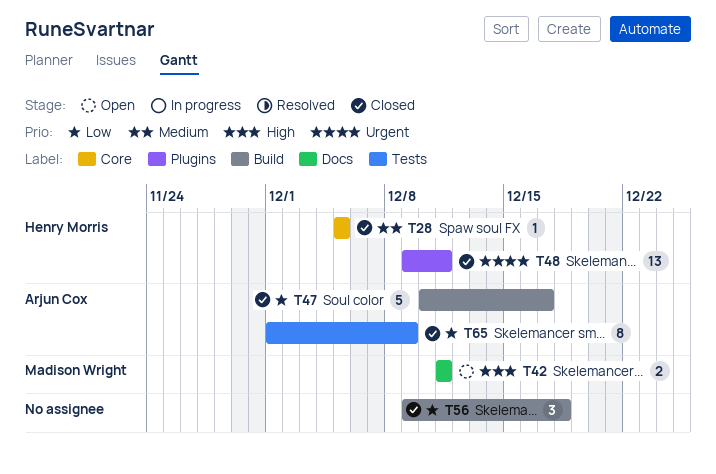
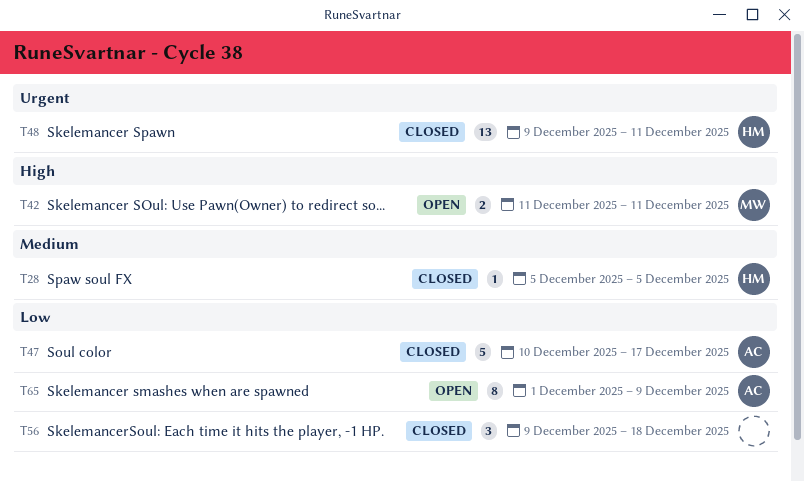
T65, status: Closed -> Open

